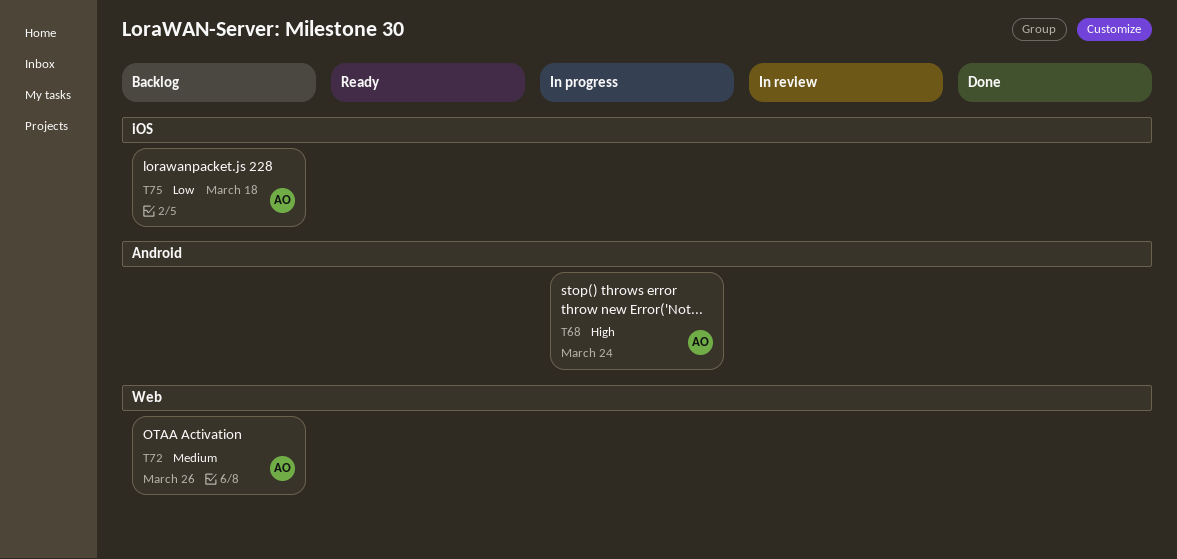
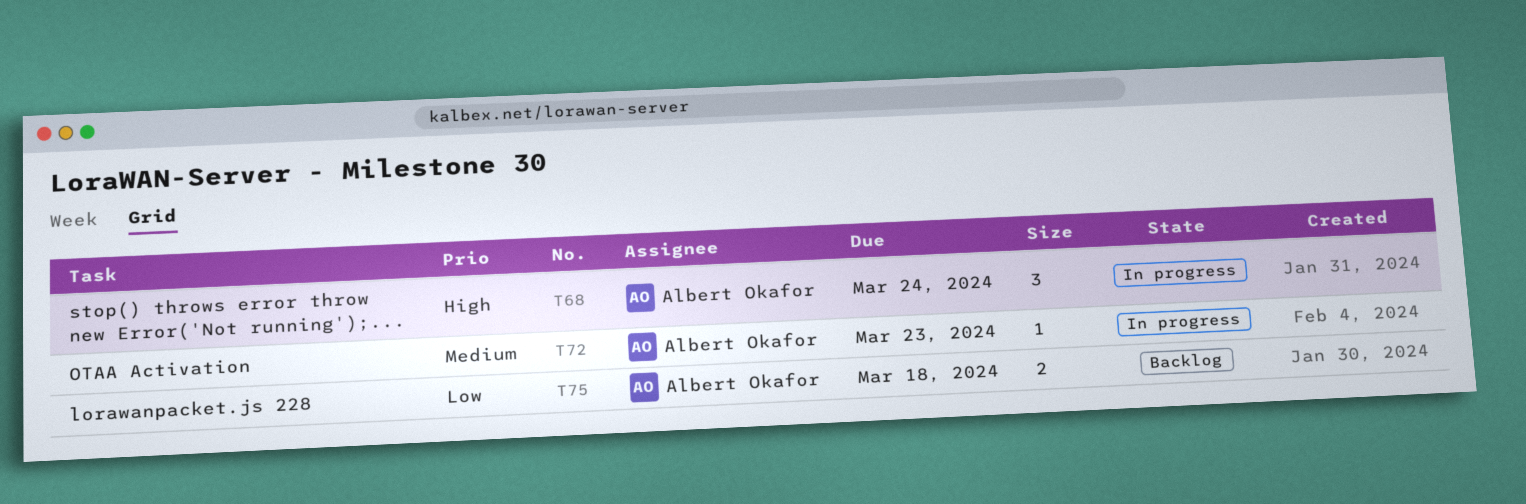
T72, status: Backlog -> In progress
T72, due: Mar 26 -> Mar 23

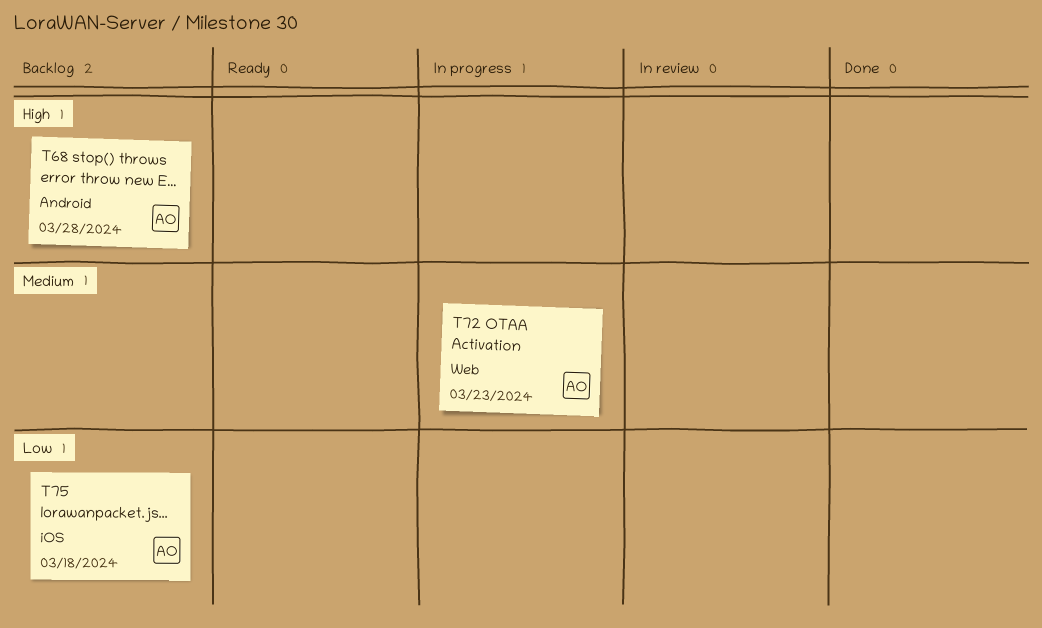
T68, status: In progress -> Backlog
T68, due: Mar 24 -> Mar 28

